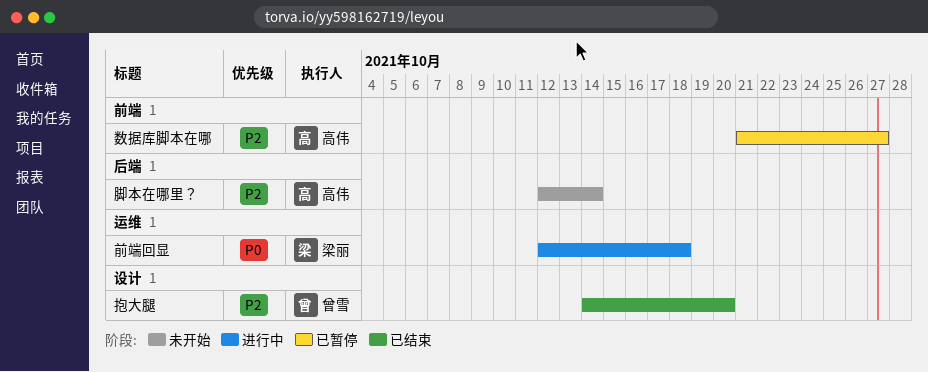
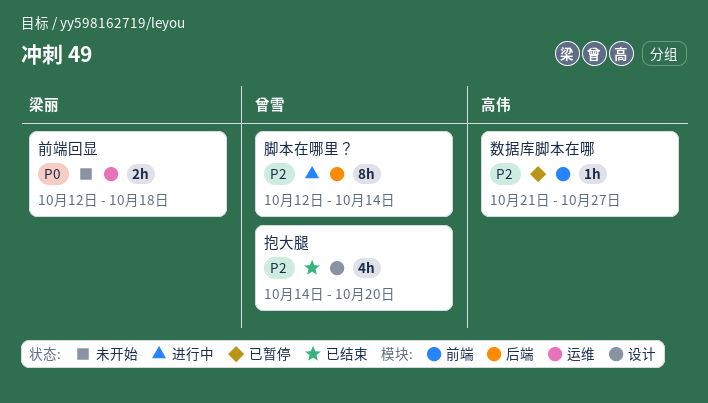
前端回显, status: 进行中 -> 未开始
脚本在哪里？, status: 未开始 -> 进行中
脚本在哪里？, owner: 高伟 -> 曾雪

